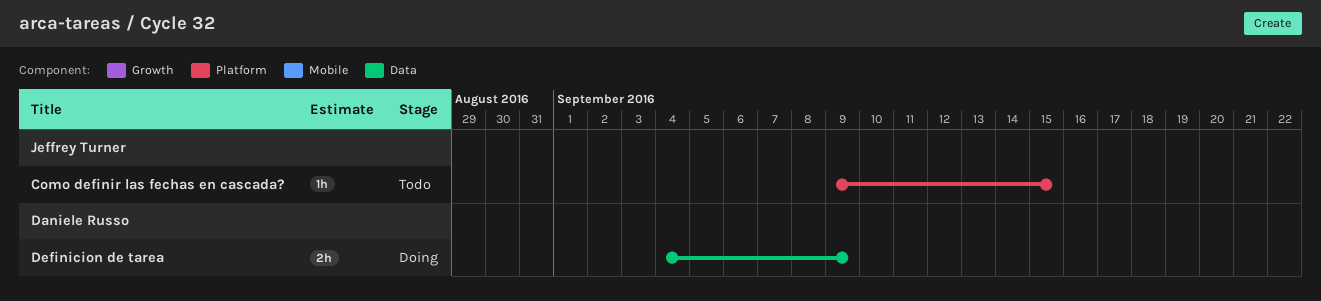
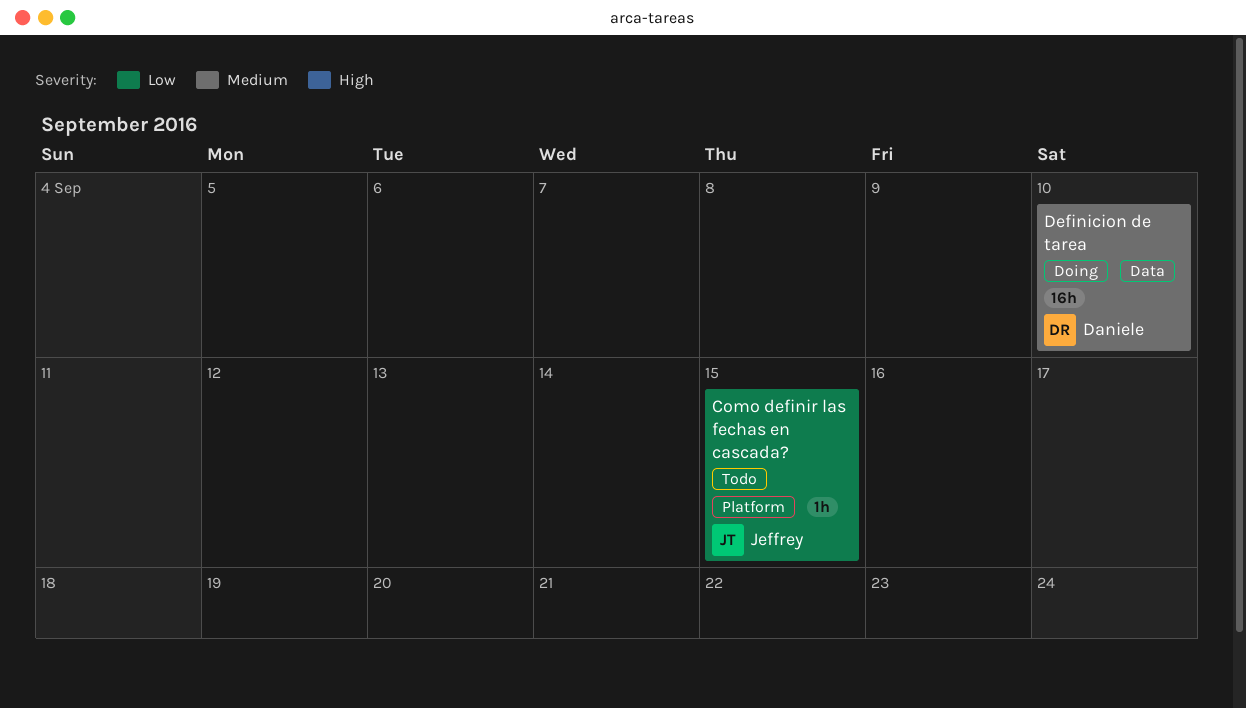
Definicion de tarea, estimate: 2h -> 16h
Definicion de tarea, due: Sep 9 -> Sep 10

